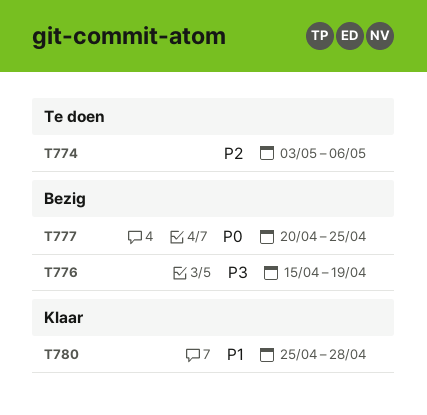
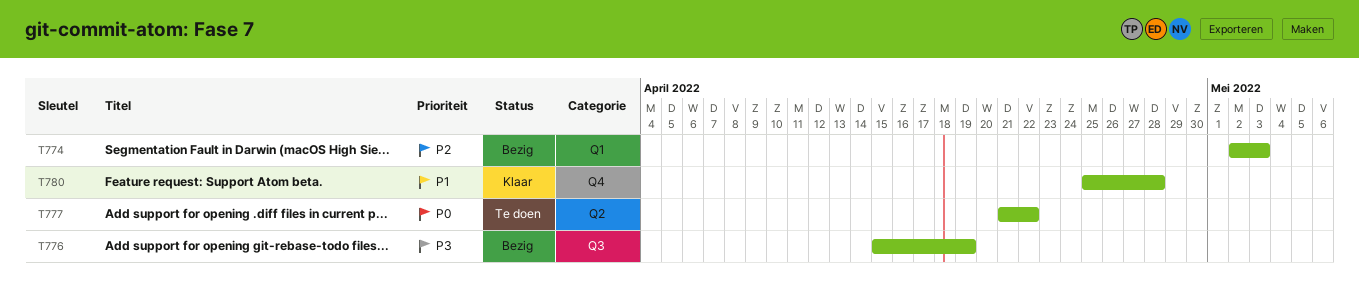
T774, status: Te doen -> Bezig
T774, start: May 3 -> May 2
T774, due: May 6 -> May 3
T777, status: Bezig -> Te doen
T777, start: Apr 20 -> Apr 21
T777, due: Apr 25 -> Apr 22

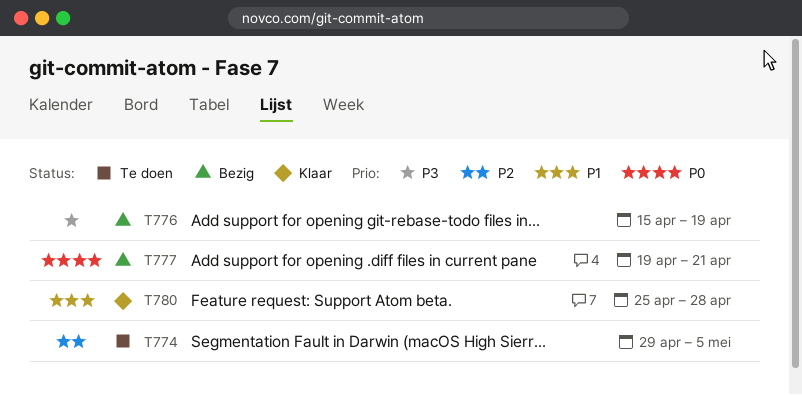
T774, status: Bezig -> Te doen
T774, start: May 2 -> Apr 29
T774, due: May 3 -> May 5
T777, status: Te doen -> Bezig
T777, start: Apr 21 -> Apr 19
T777, due: Apr 22 -> Apr 21

